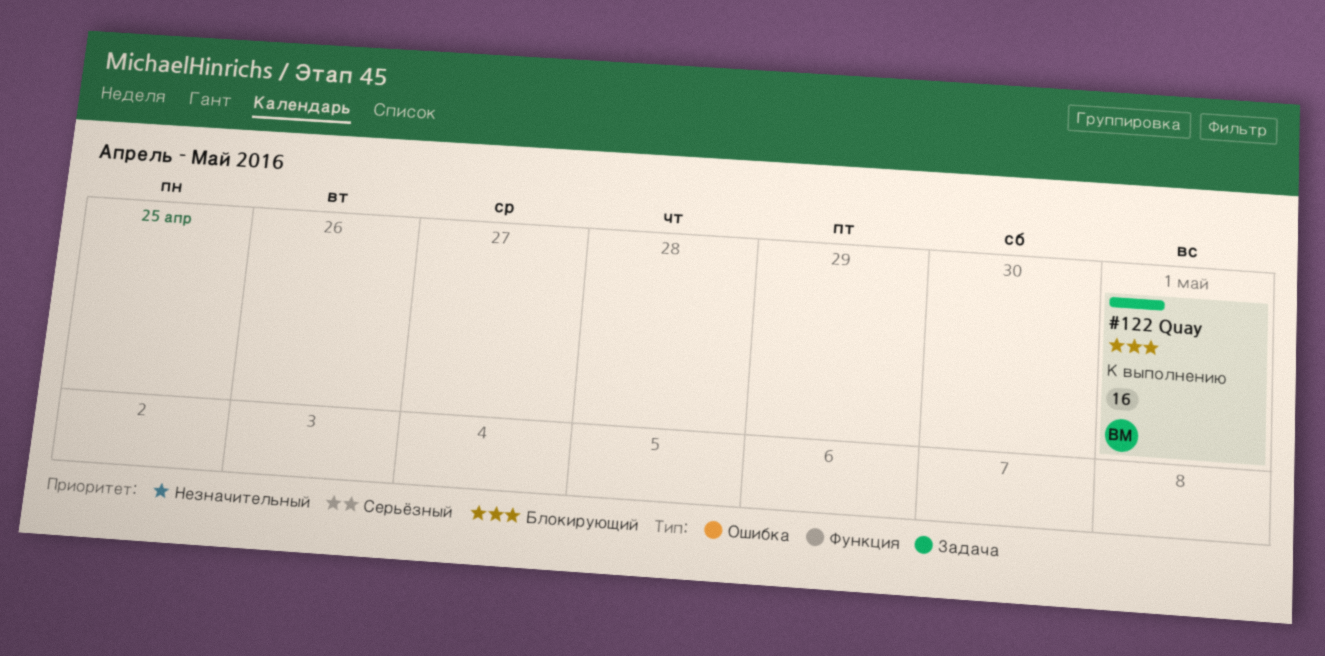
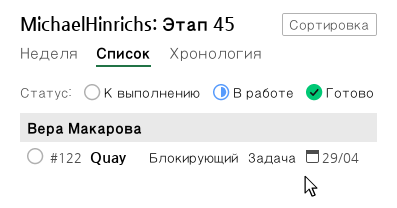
#122, due: May 1 -> Apr 29

